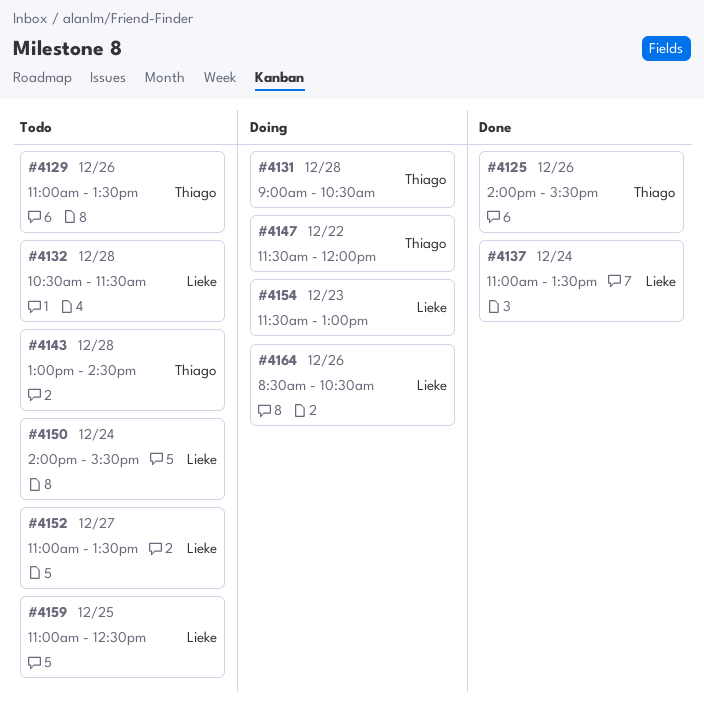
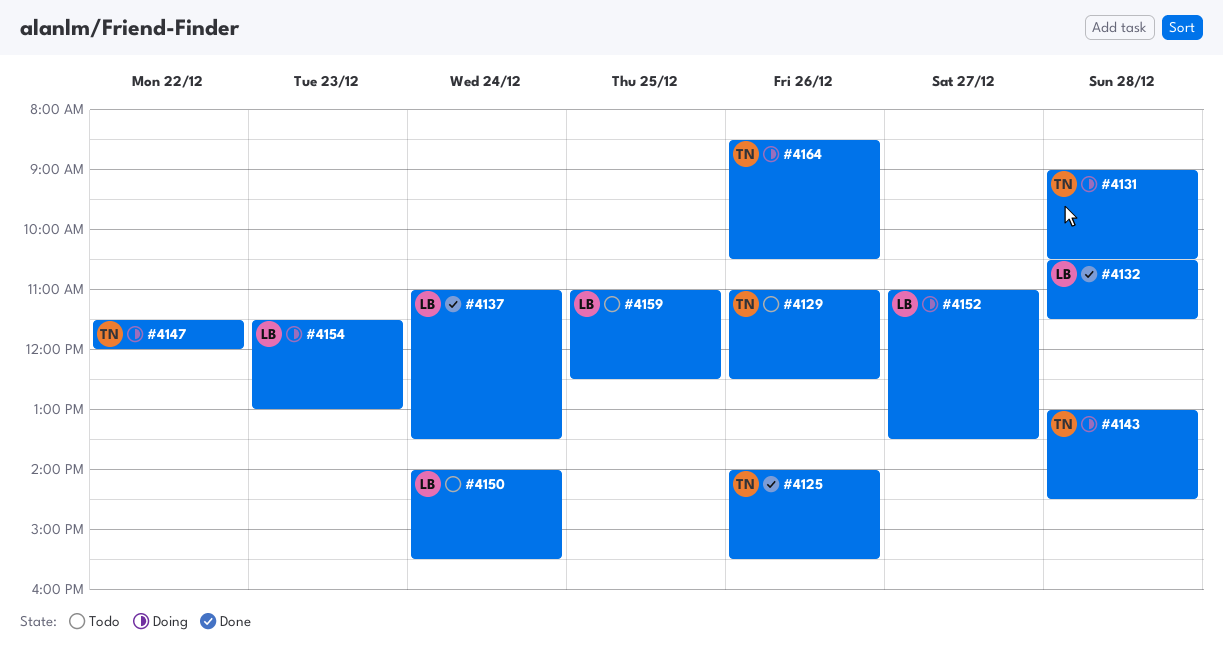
#4129, ends: 13:30 -> 12:30
#4132, status: Todo -> Done
#4143, status: Todo -> Doing
#4152, status: Todo -> Doing
#4164, owner: Lieke -> Thiago

